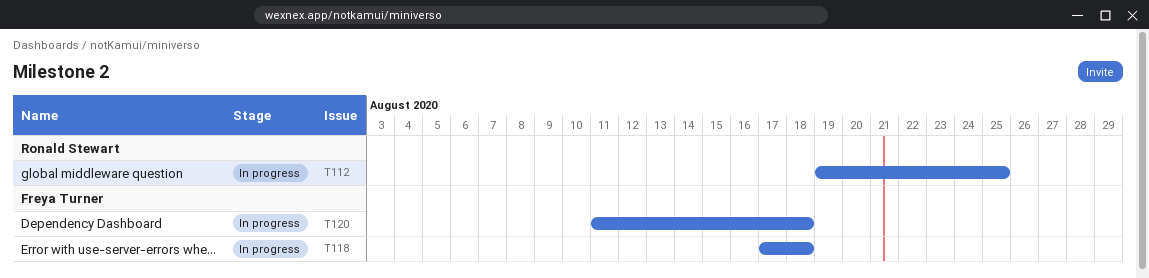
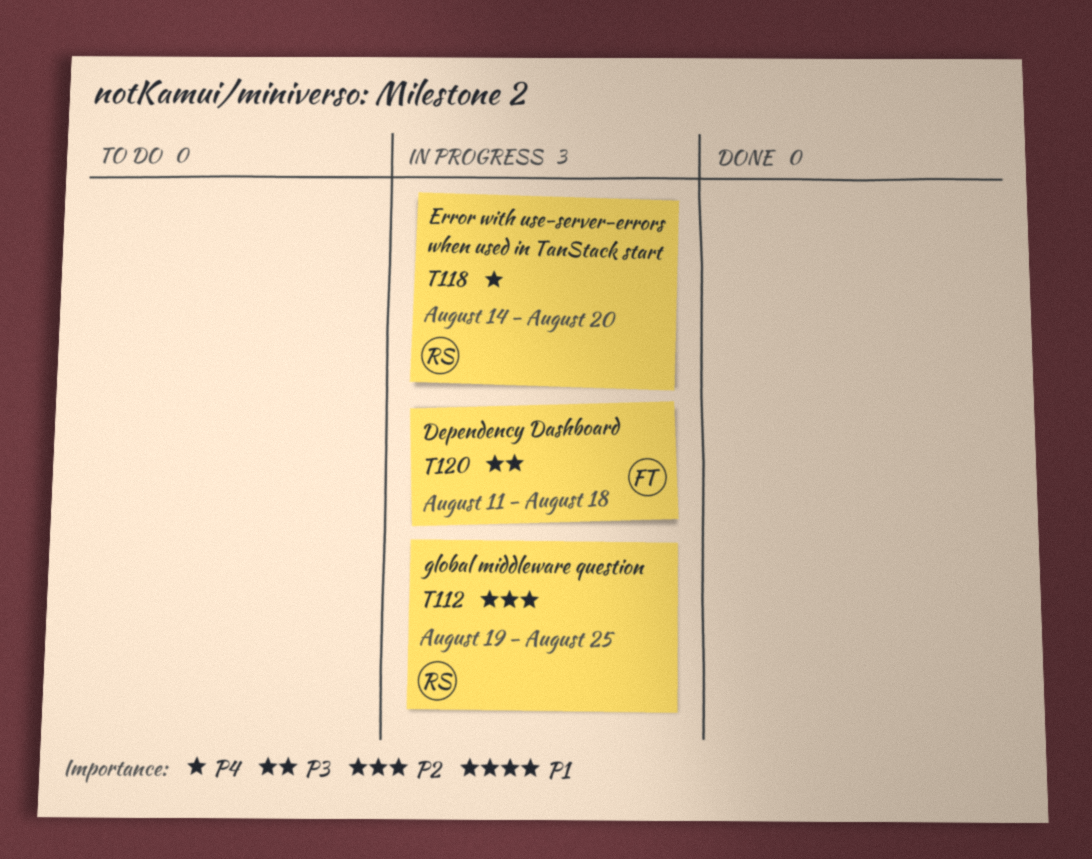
T118, owner: Freya Turner -> Ronald Stewart
T118, start: Aug 17 -> Aug 14
T118, due: Aug 18 -> Aug 20

